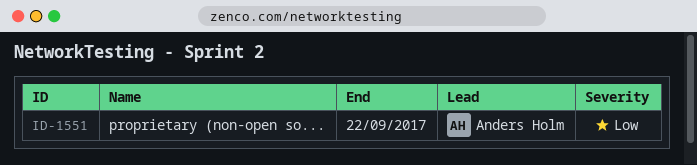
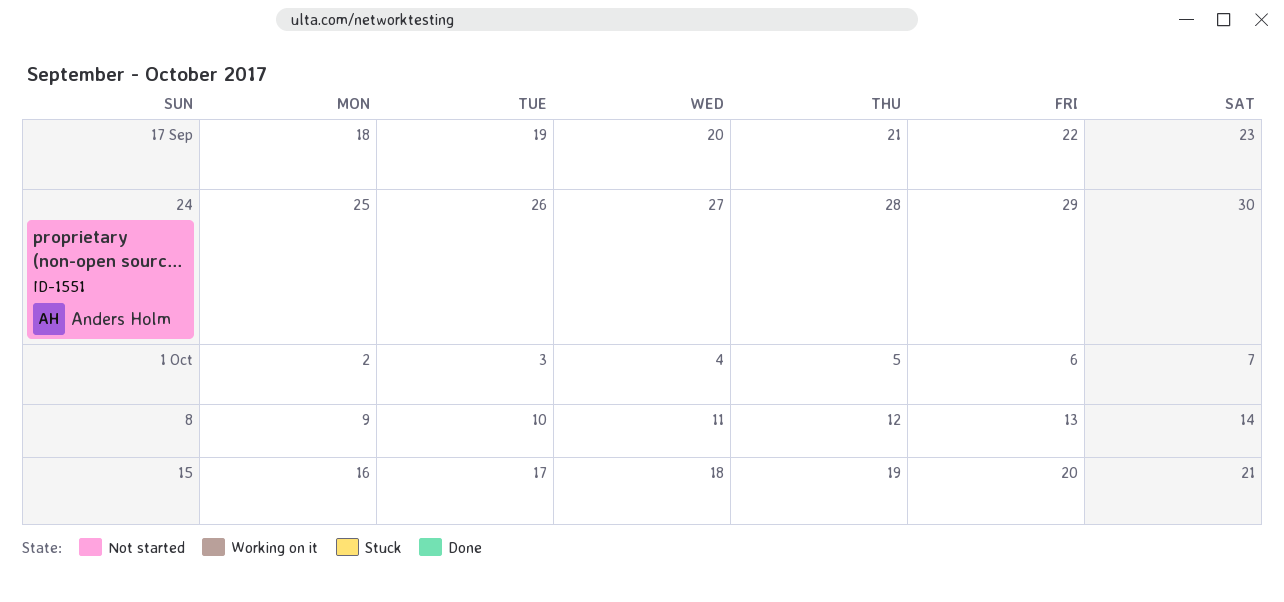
ID-1551, due: Sep 22 -> Sep 24

